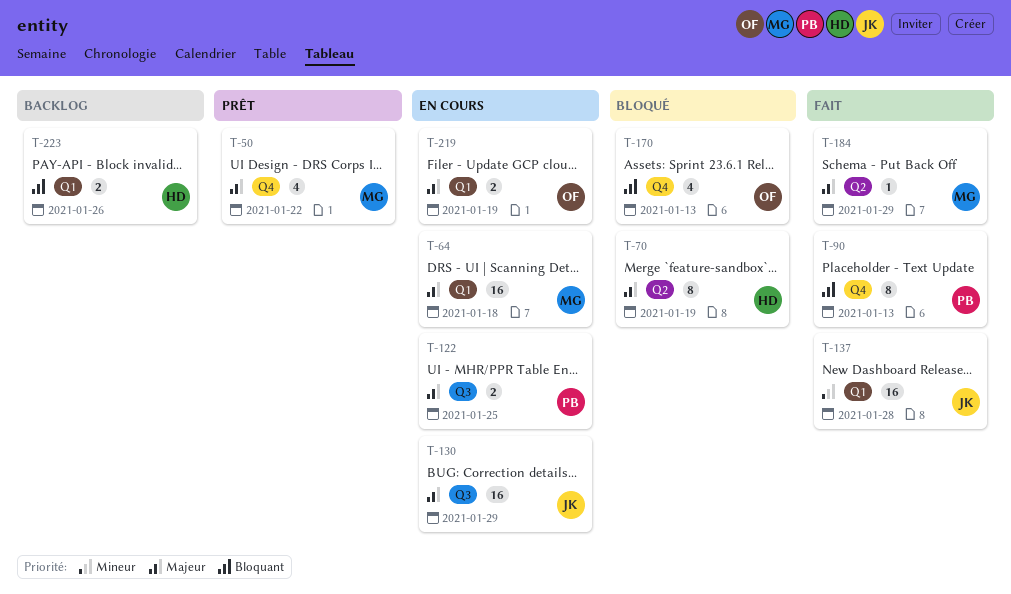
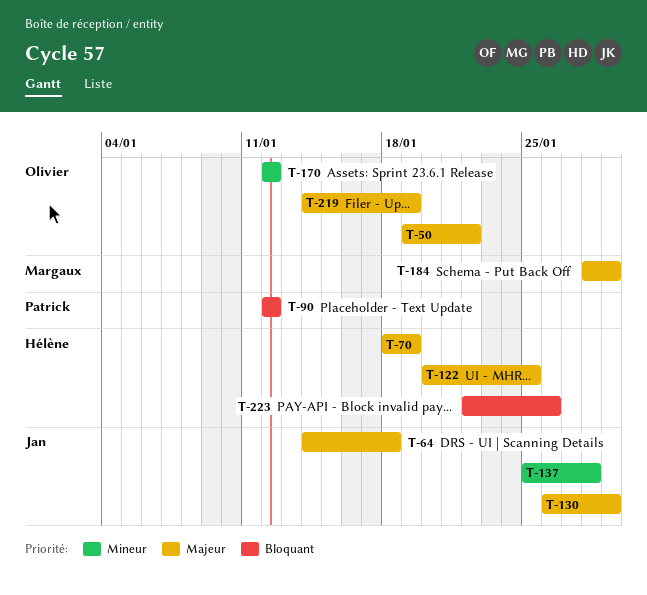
T-50, owner: Margaux -> Olivier
T-64, owner: Margaux -> Jan
T-90, due: Jan 13 -> Jan 12
T-122, owner: Patrick -> Hélène
T-170, priority: Bloquant -> Mineur
T-170, due: Jan 13 -> Jan 12

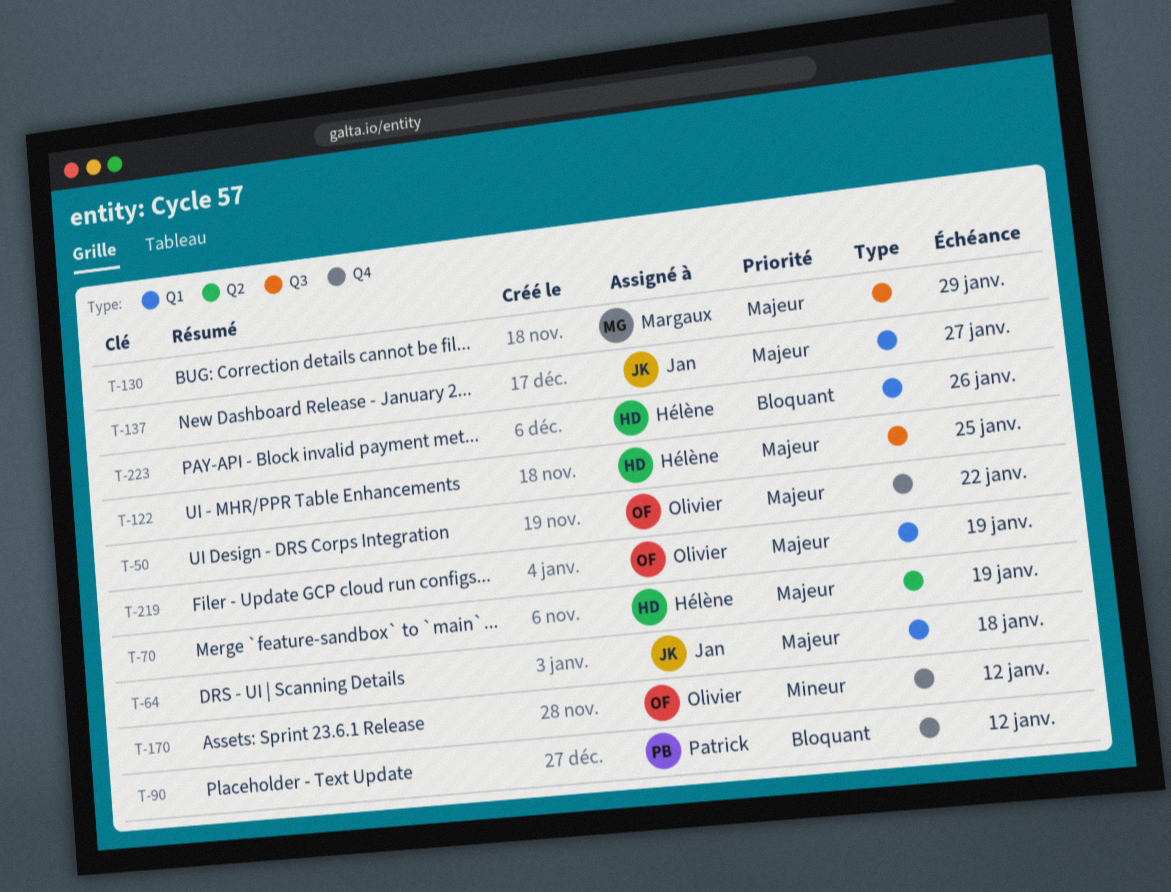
T-130, owner: Jan -> Margaux
T-137, priority: Mineur -> Majeur
T-137, due: Jan 28 -> Jan 27
T-184: present -> none

